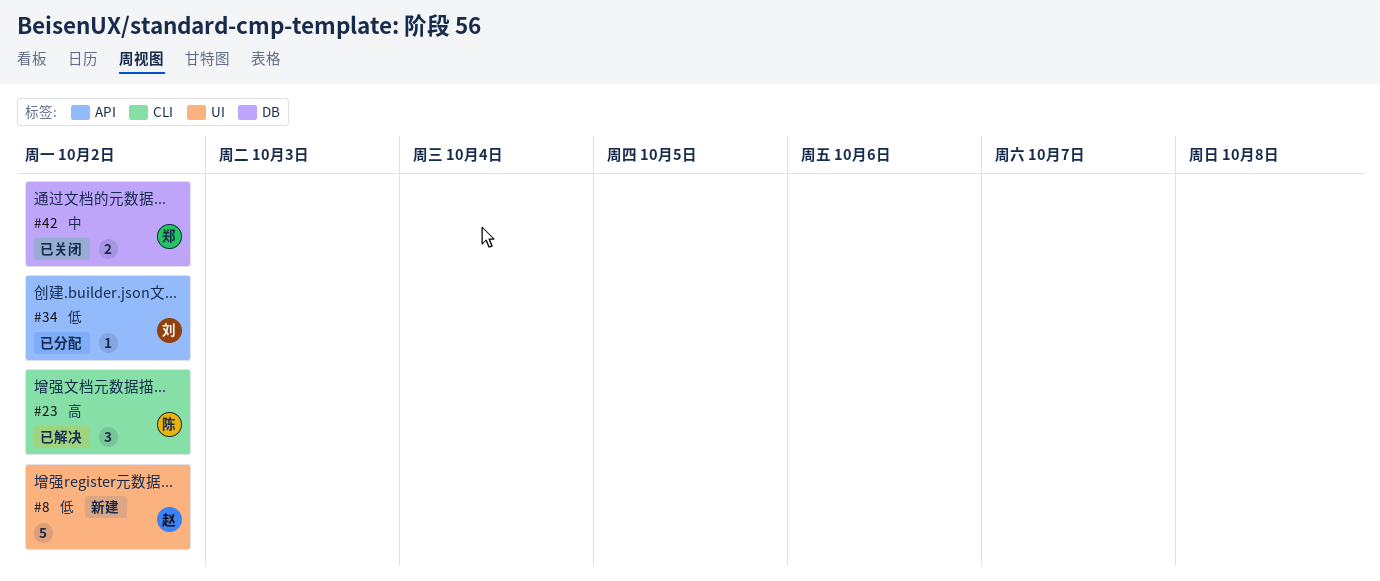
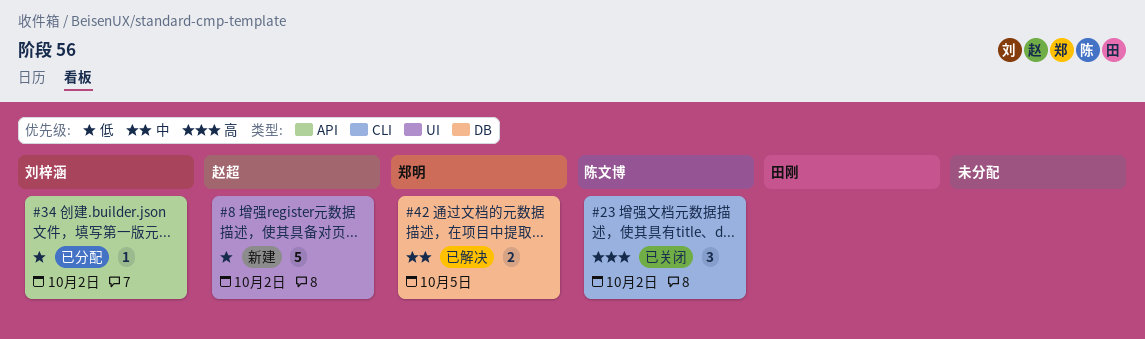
#23, status: 已解决 -> 已关闭
#42, status: 已关闭 -> 已解决
#42, due: Oct 2 -> Oct 5

